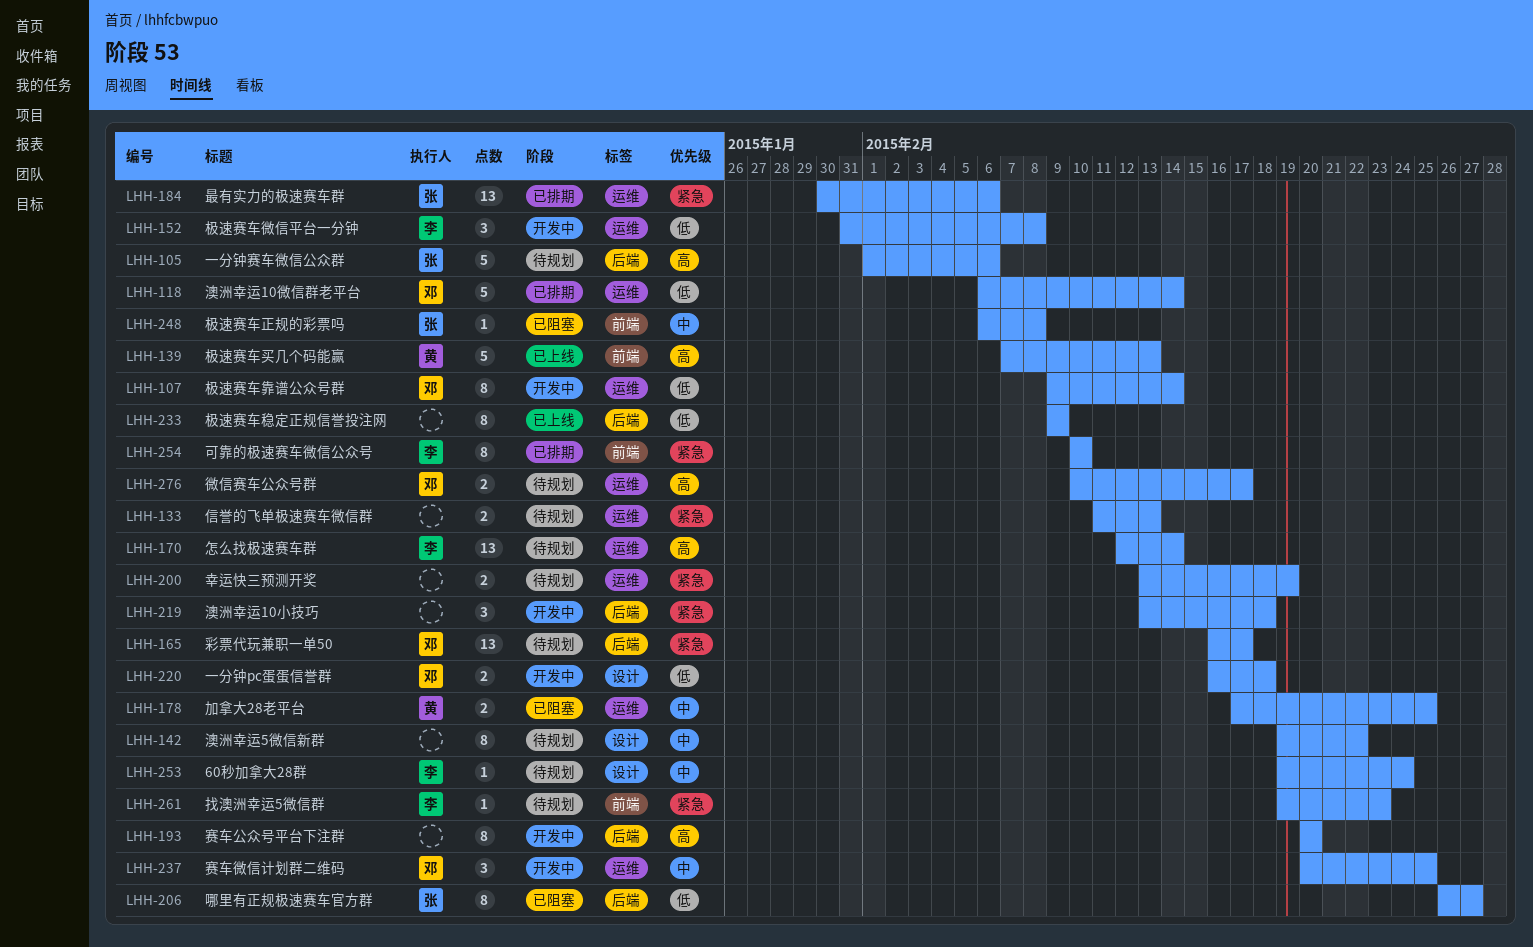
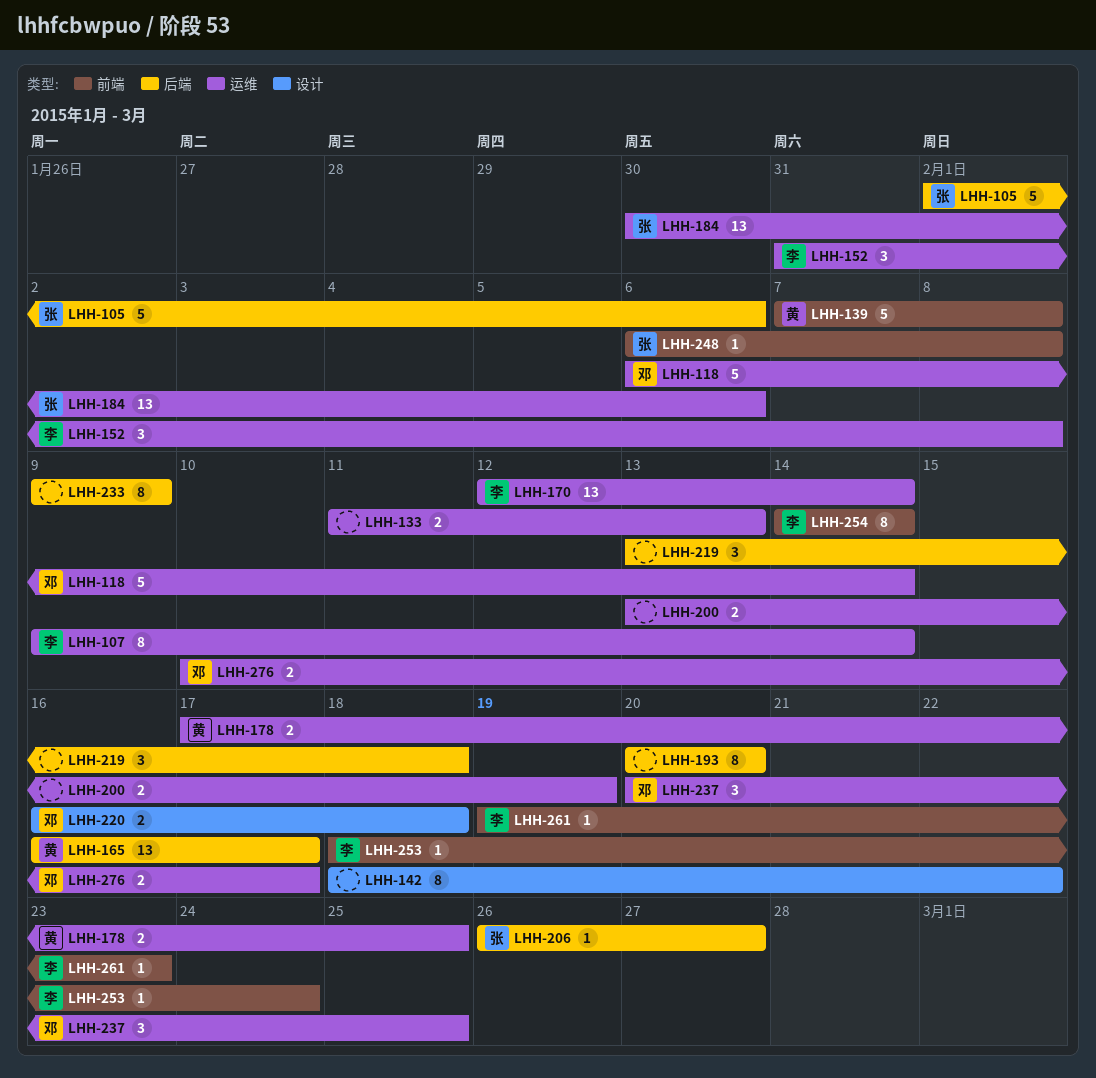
LHH-107, owner: 邓 -> 李
LHH-139, due: Feb 13 -> Feb 8
LHH-142, start: Feb 19 -> Feb 18
LHH-165, owner: 邓 -> 黄
LHH-206, estimate: 8 -> 1
LHH-253, label: 设计 -> 前端
LHH-253, start: Feb 19 -> Feb 18
LHH-254, start: Feb 10 -> Feb 14
LHH-254, due: Feb 10 -> Feb 14

